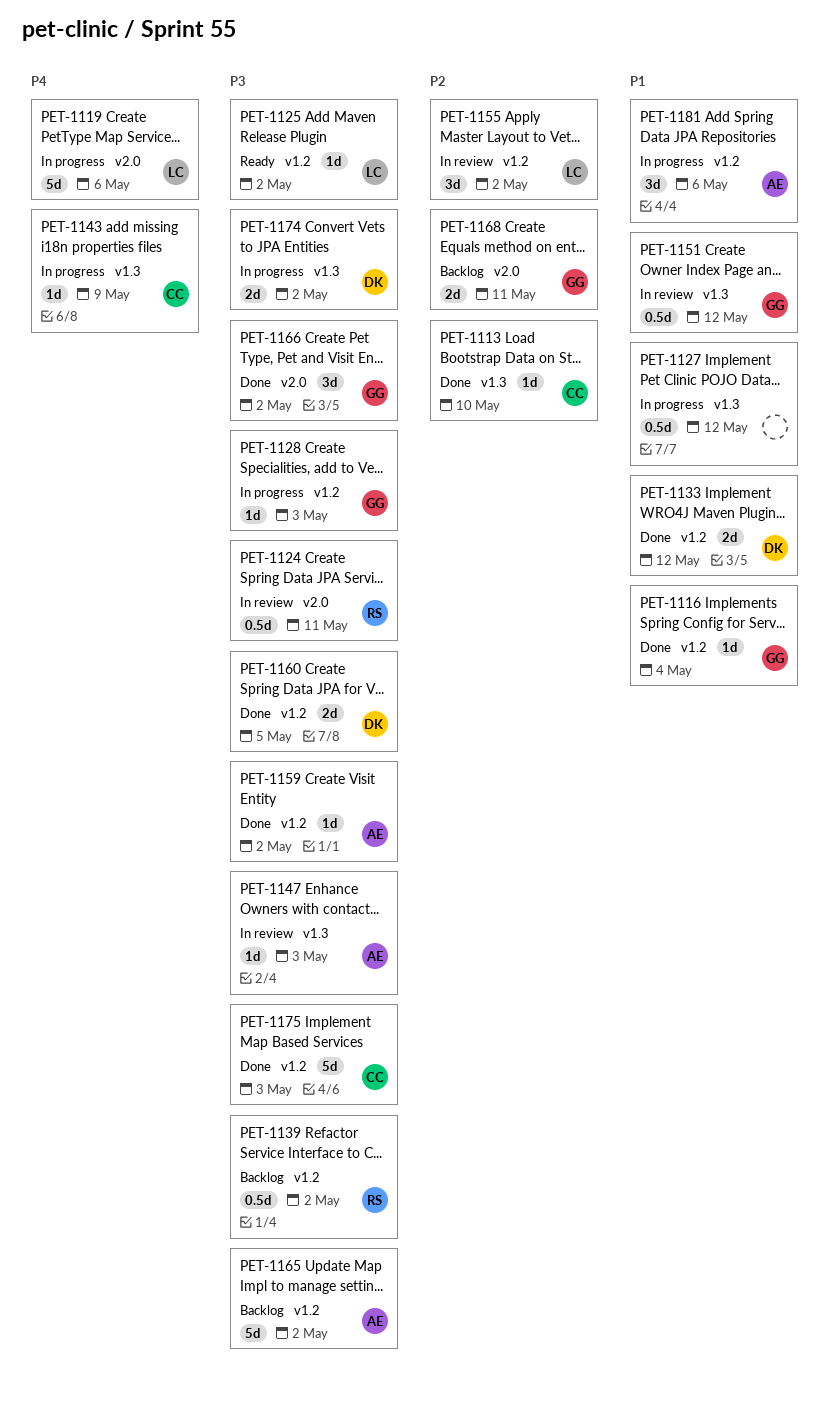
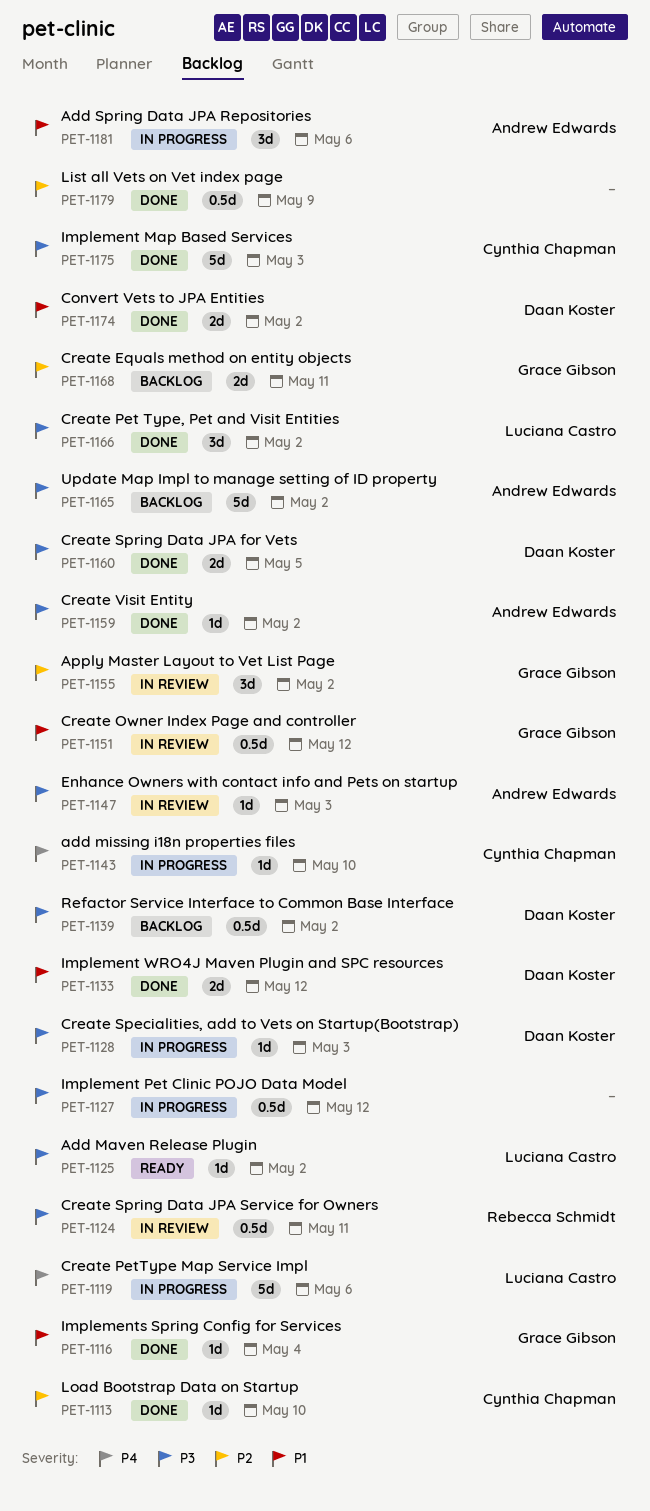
PET-1127, priority: P1 -> P3
PET-1128, owner: Grace Gibson -> Daan Koster
PET-1139, owner: Rebecca Schmidt -> Daan Koster
PET-1143, due: May 9 -> May 10
PET-1155, owner: Luciana Castro -> Grace Gibson
PET-1166, owner: Grace Gibson -> Luciana Castro
PET-1174, status: In progress -> Done
PET-1174, priority: P3 -> P1
PET-1179: none -> present

